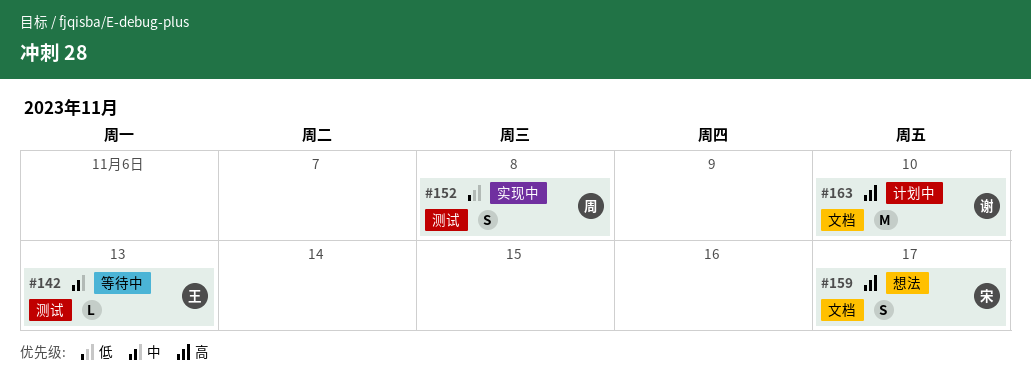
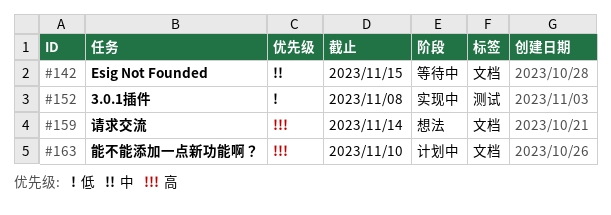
#142, label: 测试 -> 文档
#142, due: Nov 13 -> Nov 15
#159, due: Nov 17 -> Nov 14

